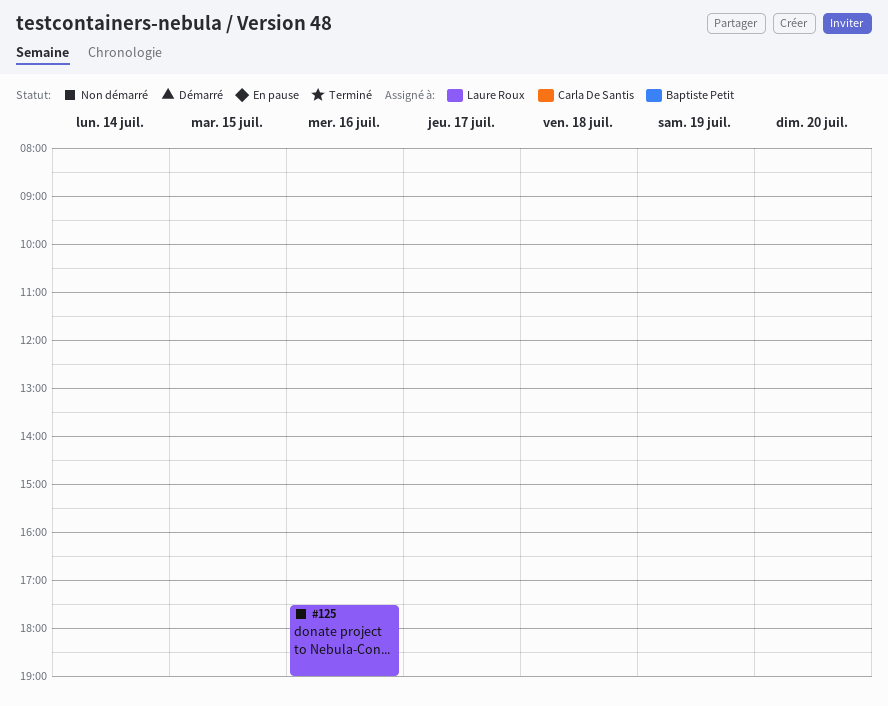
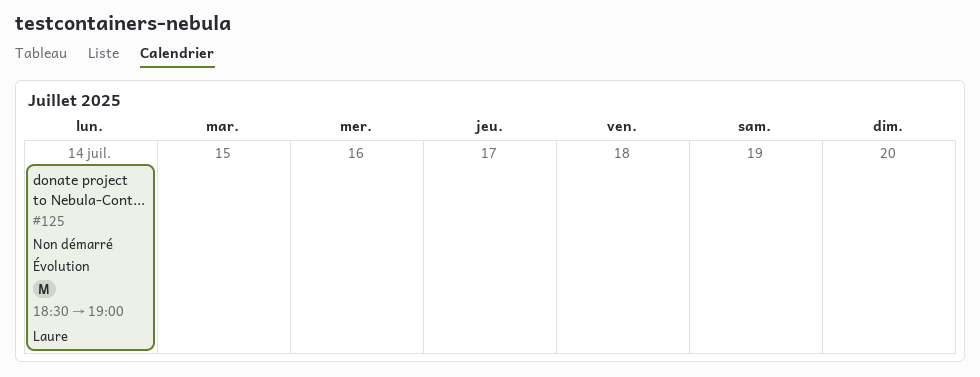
#125, day: Jul 16 -> Jul 14
#125, begins: 17:30 -> 18:30

